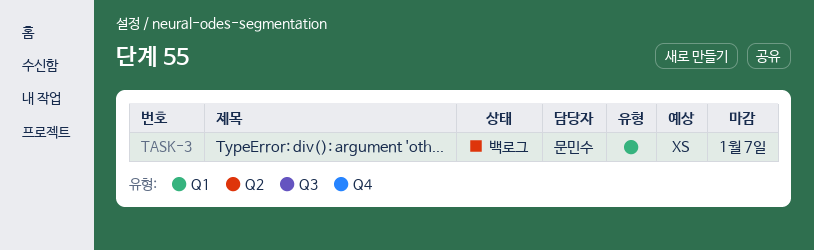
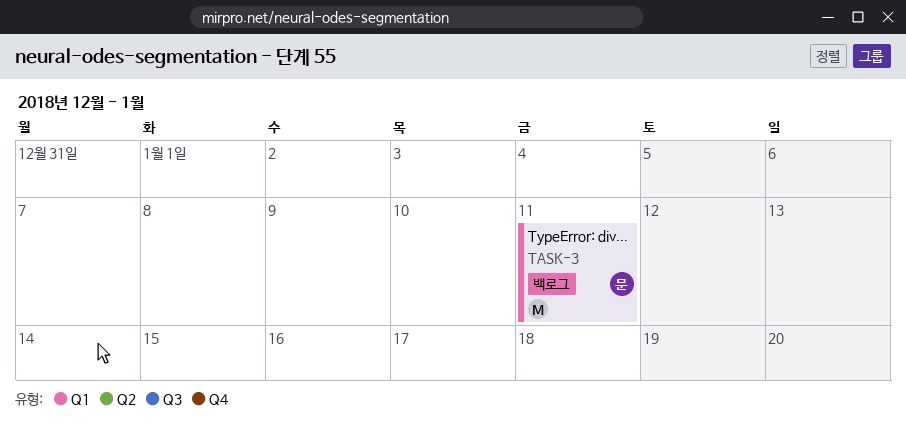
TASK-3, estimate: XS -> M
TASK-3, due: Jan 7 -> Jan 11

